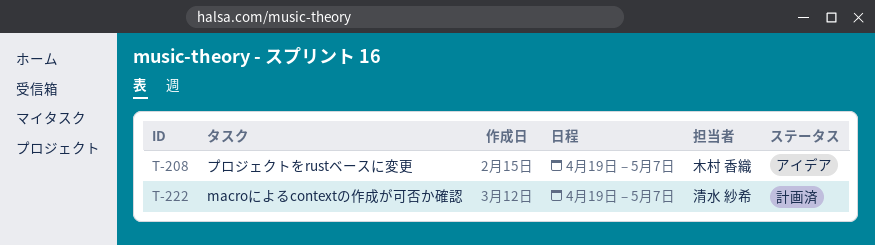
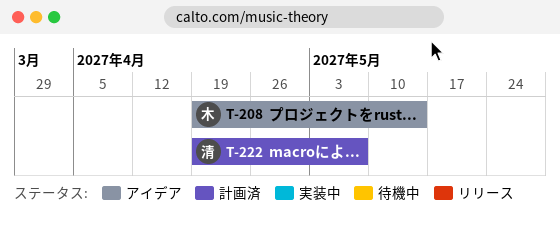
T-208, due: May 7 -> May 14

